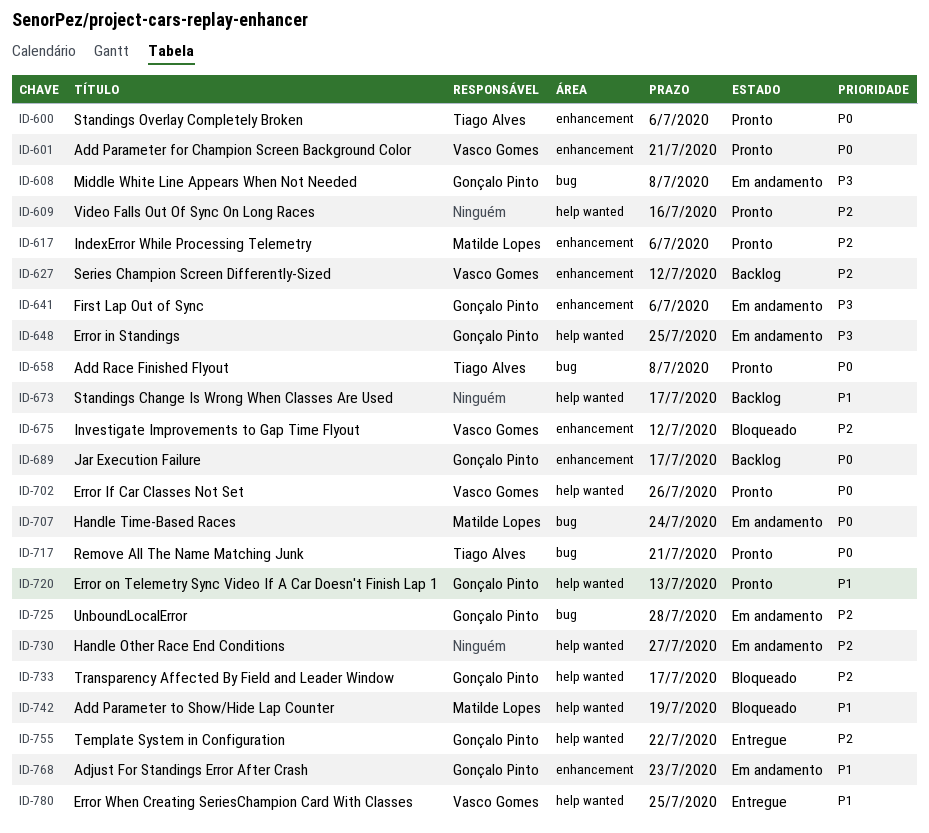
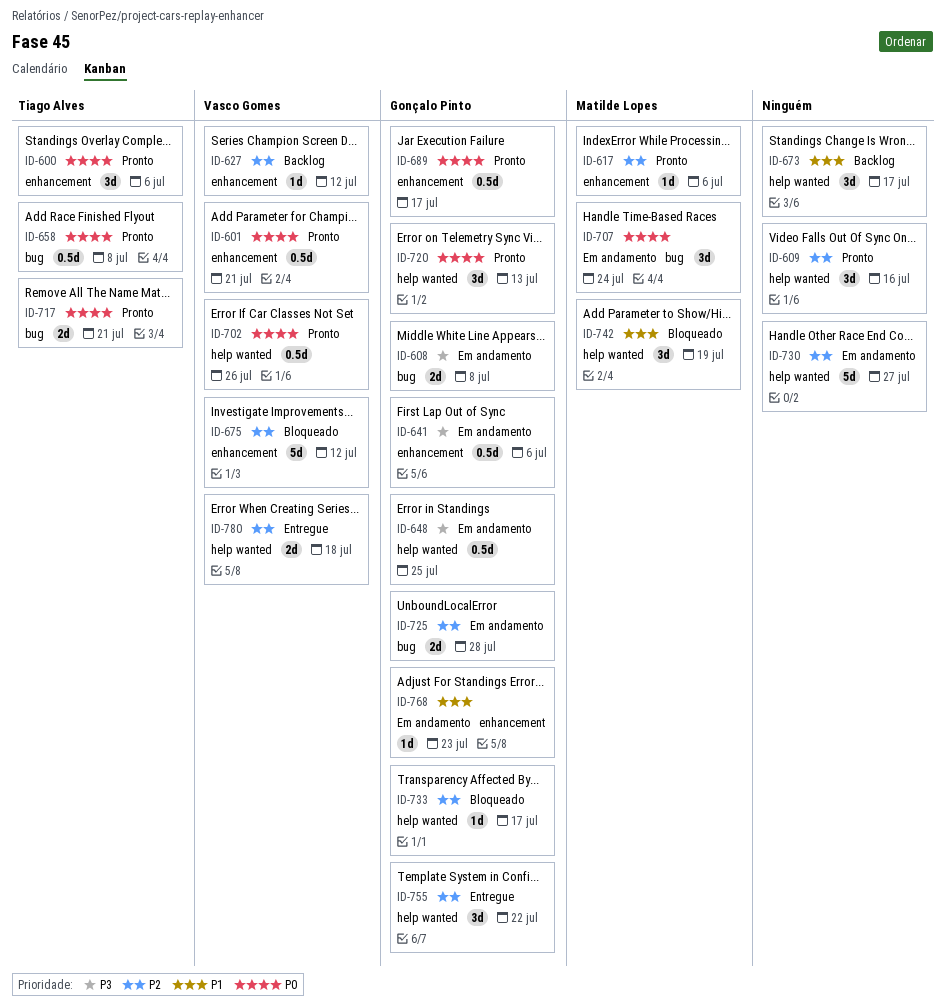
ID-689, status: Backlog -> Pronto
ID-720, priority: P1 -> P0
ID-780, priority: P1 -> P2
ID-780, due: Jul 25 -> Jul 18

